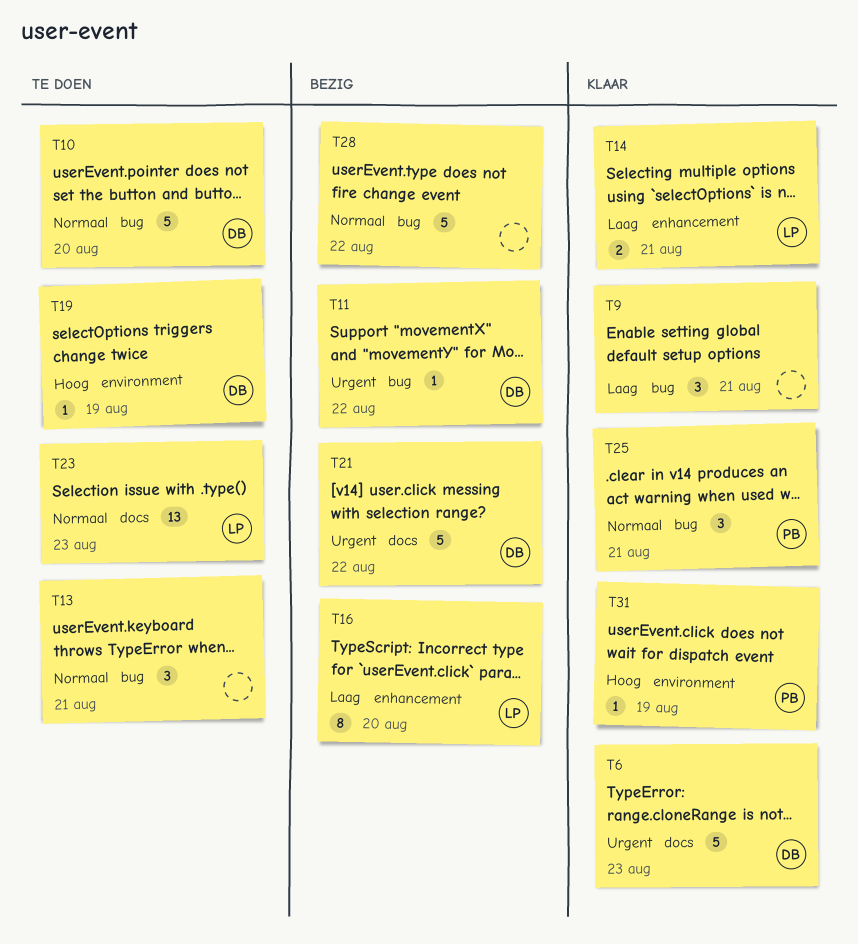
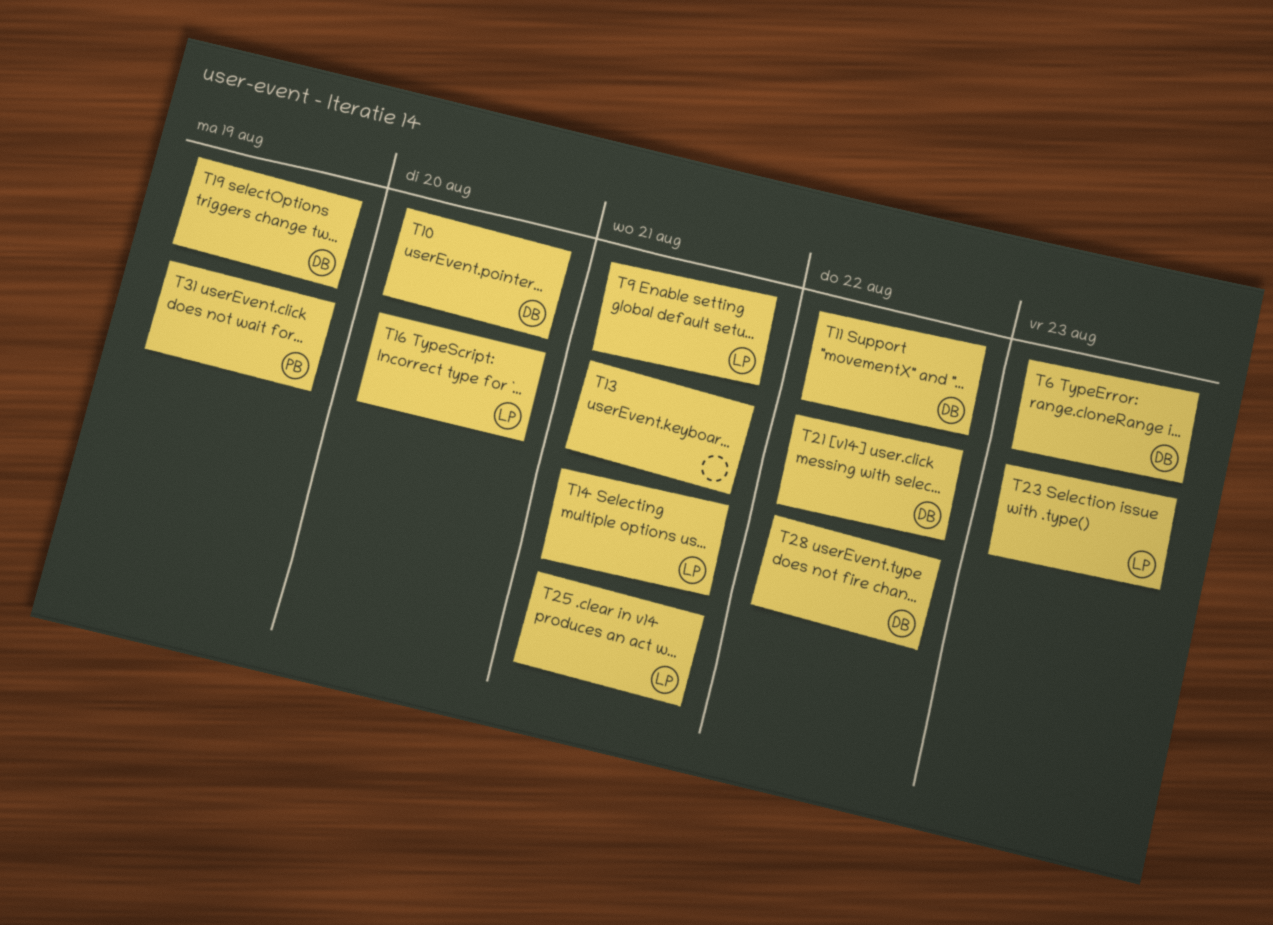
T9, owner: none -> LP
T25, owner: PB -> LP
T28, owner: none -> DB

